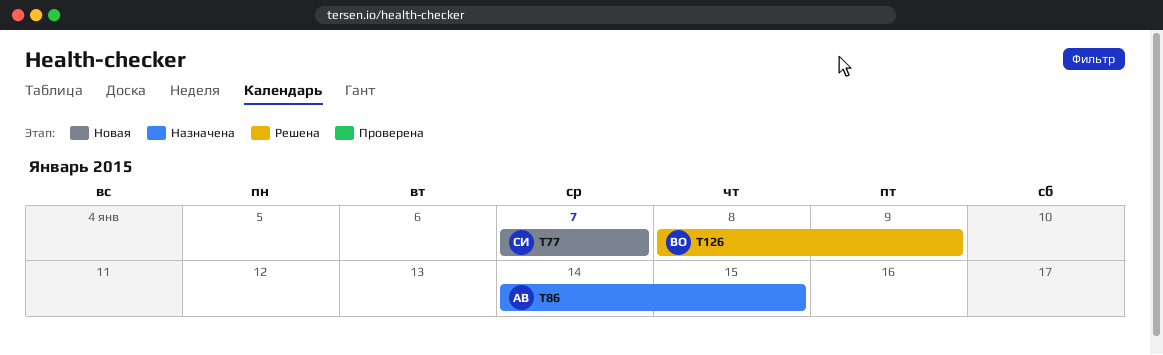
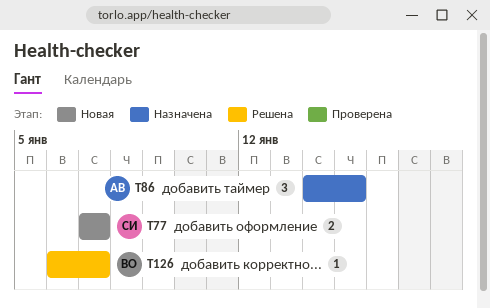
T126, start: Jan 8 -> Jan 6
T126, due: Jan 9 -> Jan 7

